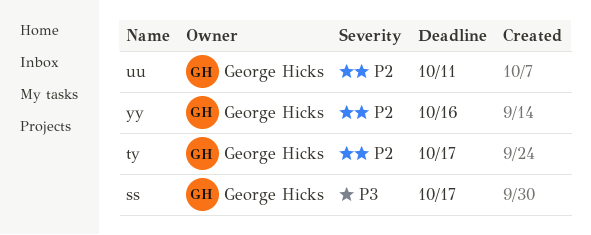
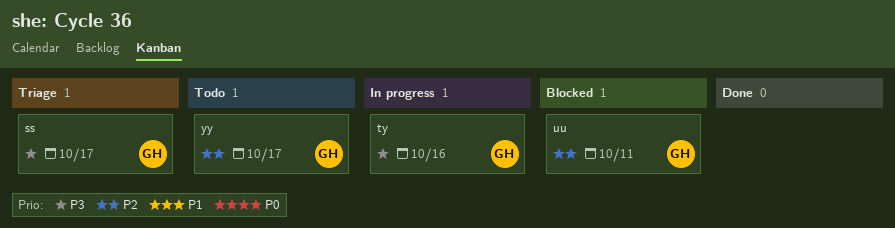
ty, priority: P2 -> P3
ty, due: Oct 17 -> Oct 16
yy, due: Oct 16 -> Oct 17

